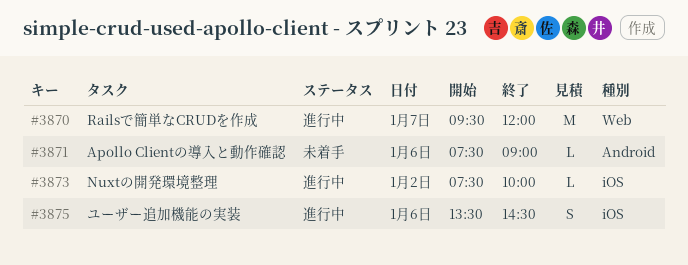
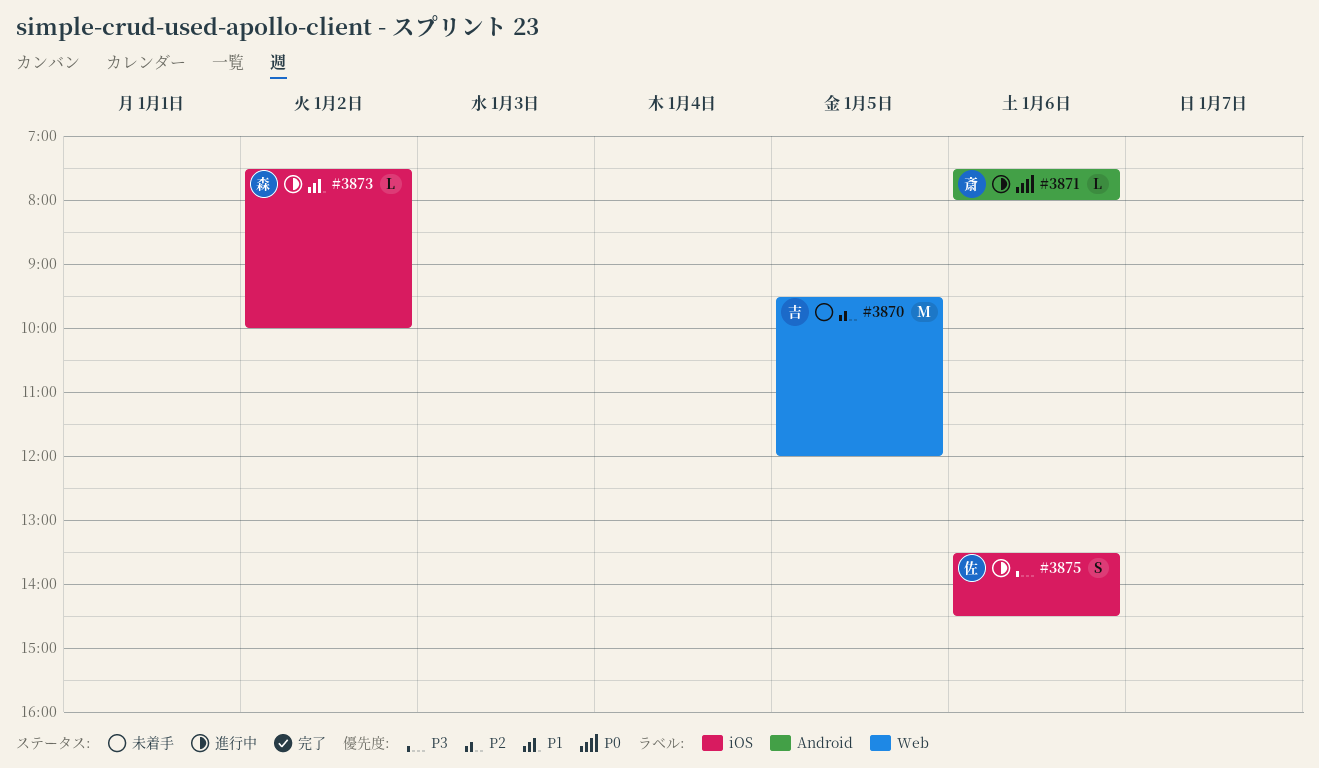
#3870, status: 進行中 -> 未着手
#3870, day: Jan 7 -> Jan 5
#3871, status: 未着手 -> 進行中
#3871, ends: 09:00 -> 08:00

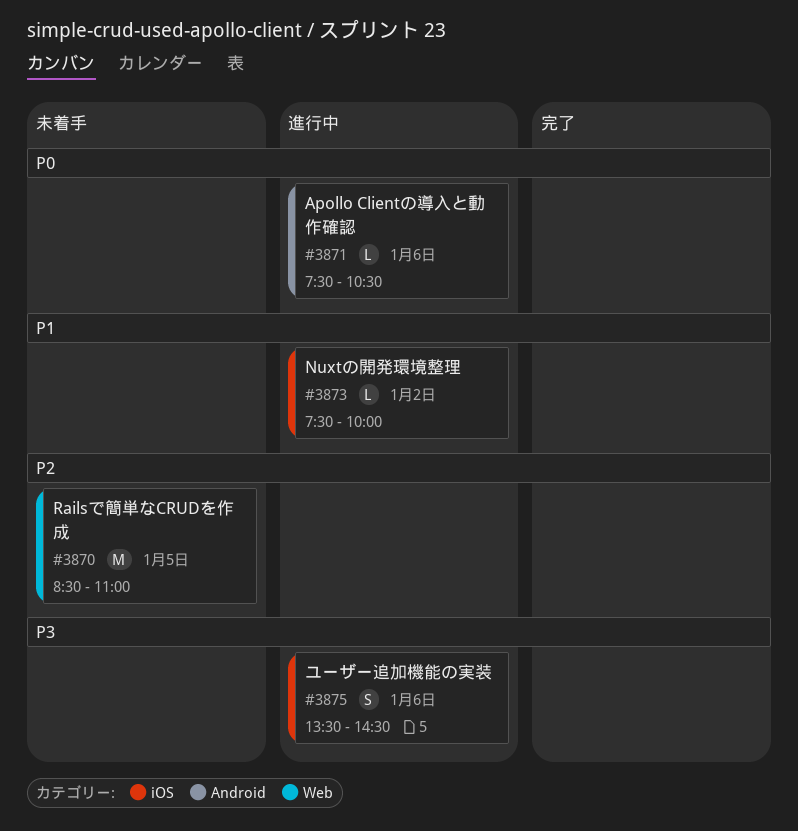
#3870, begins: 09:30 -> 08:30
#3870, ends: 12:00 -> 11:00
#3871, ends: 08:00 -> 10:30

